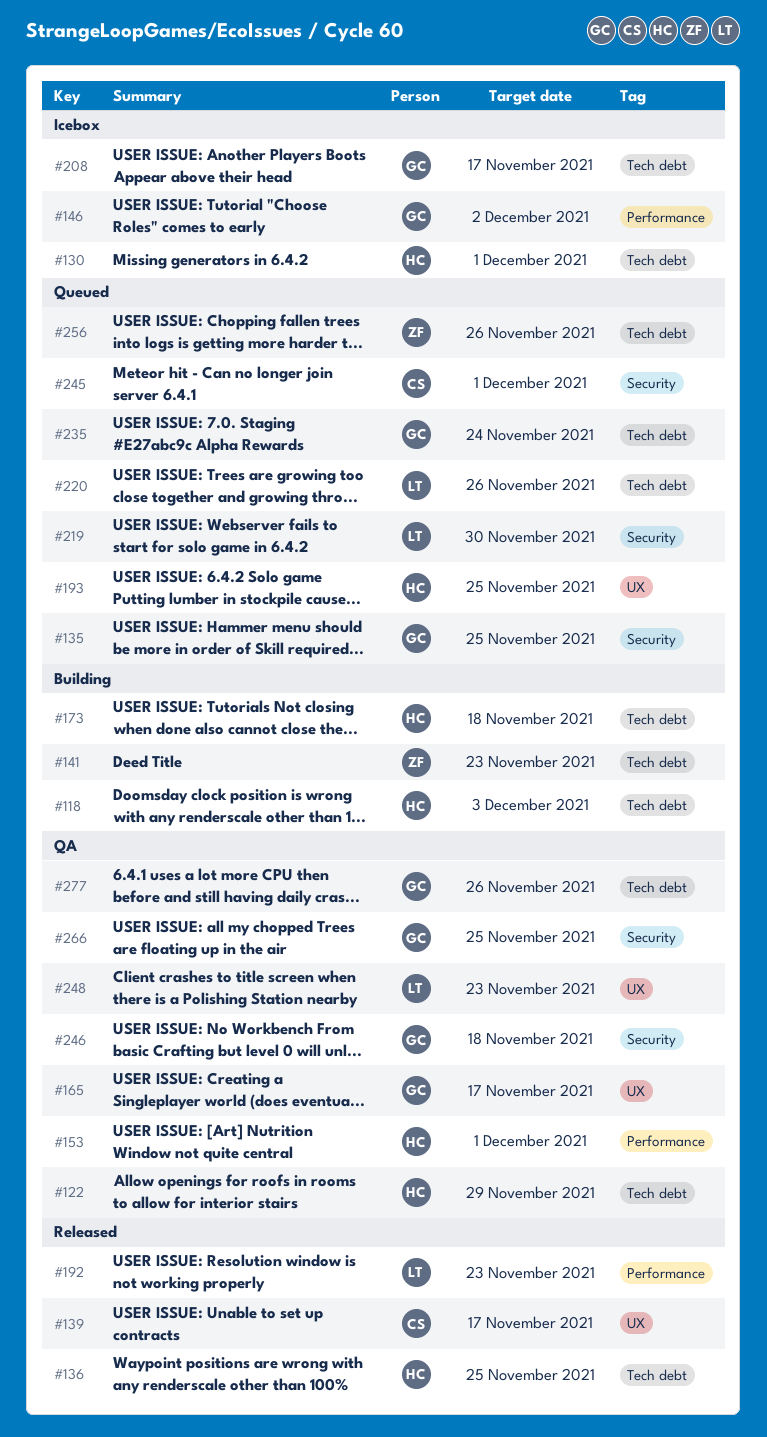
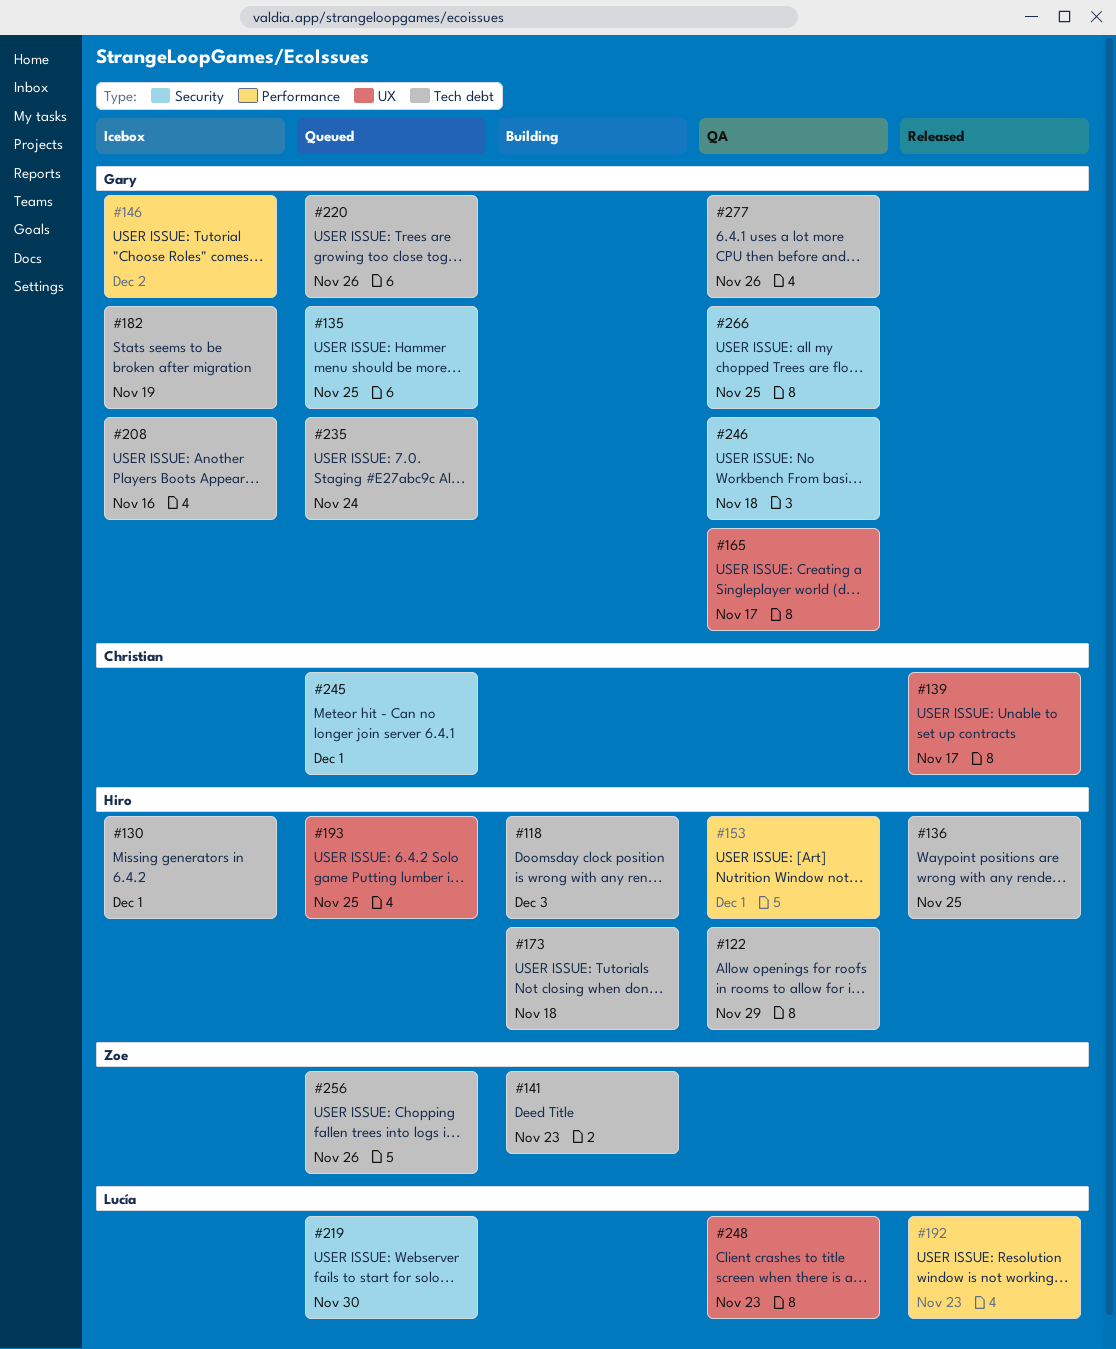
#182: none -> present
#208, due: Nov 17 -> Nov 16
#220, owner: Lucía -> Gary

